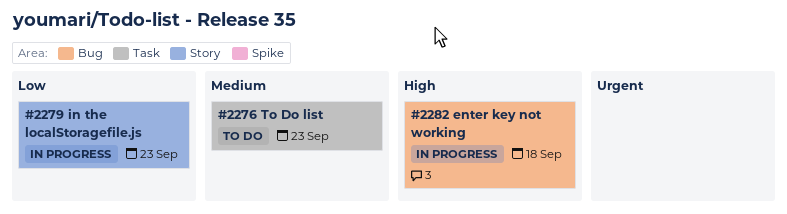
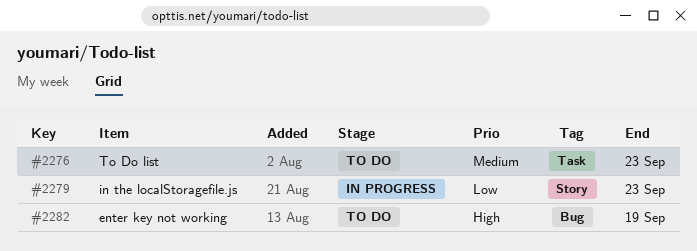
#2282, status: In progress -> To do
#2282, due: Sep 18 -> Sep 19

